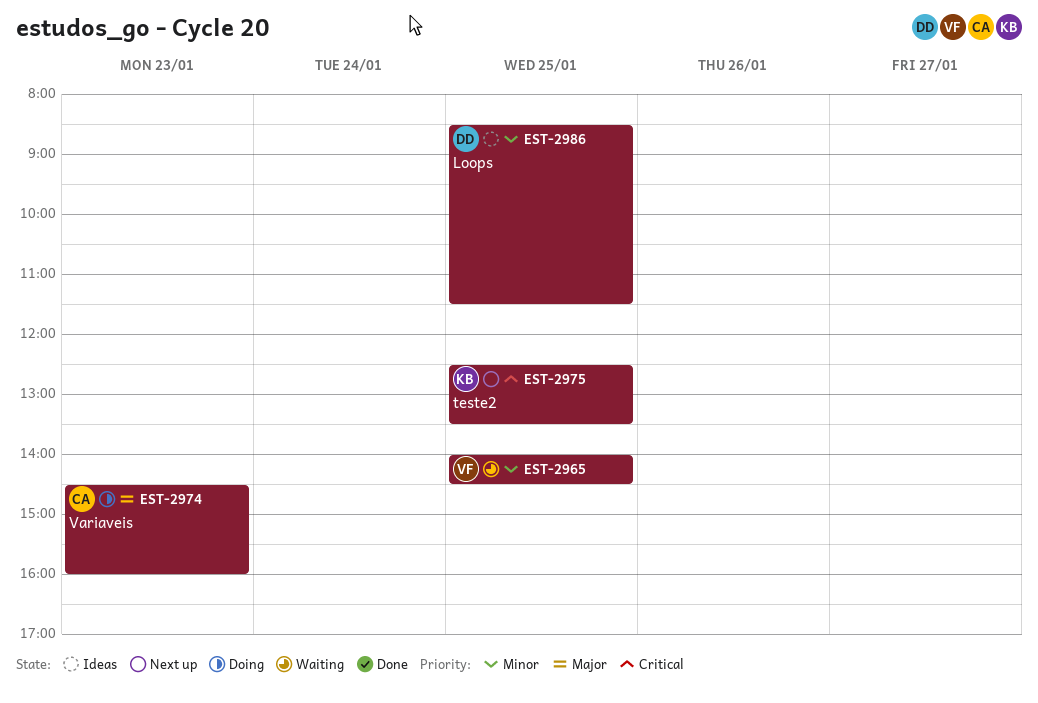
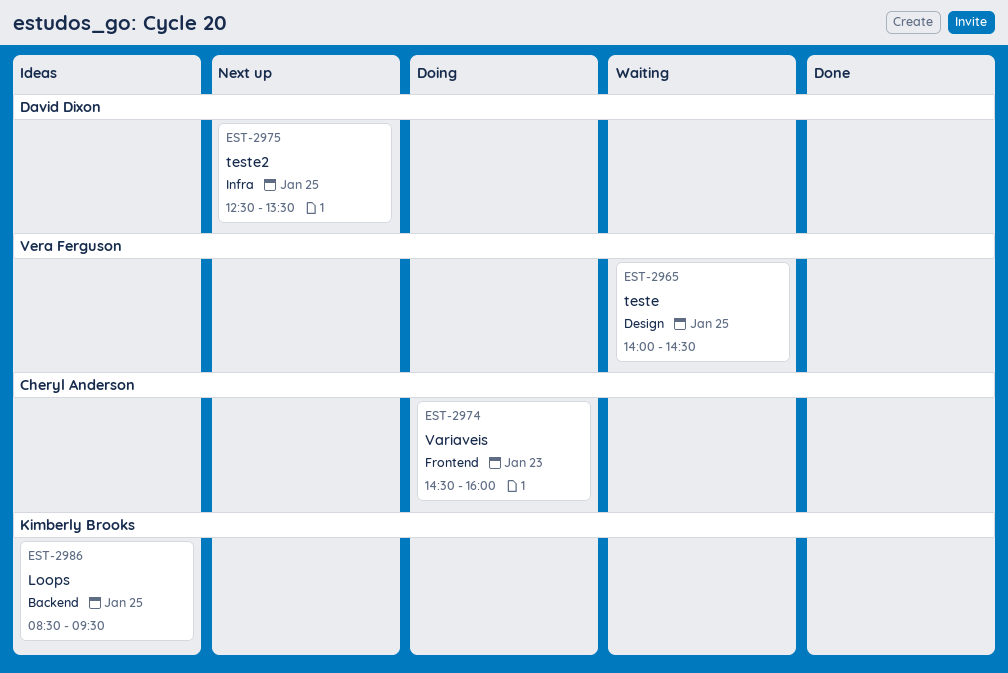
EST-2975, owner: Kimberly Brooks -> David Dixon
EST-2986, owner: David Dixon -> Kimberly Brooks
EST-2986, ends: 11:30 -> 09:30

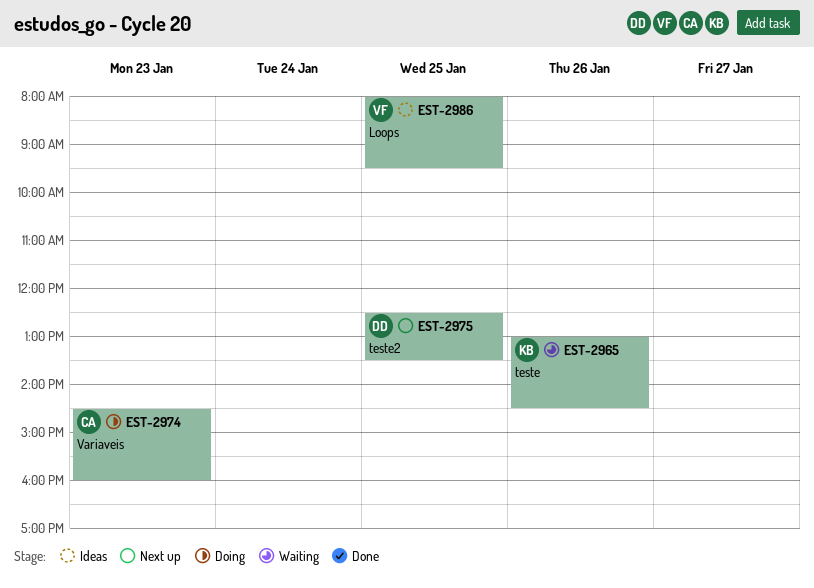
EST-2965, owner: Vera Ferguson -> Kimberly Brooks
EST-2965, day: Jan 25 -> Jan 26
EST-2965, begins: 14:00 -> 13:00
EST-2986, owner: Kimberly Brooks -> Vera Ferguson
EST-2986, begins: 08:30 -> 08:00

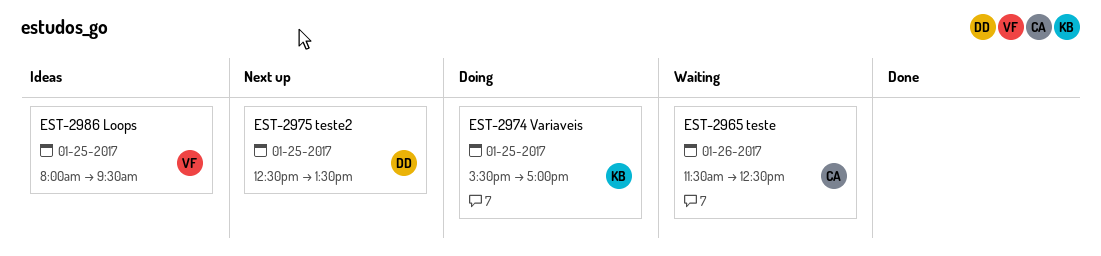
EST-2965, owner: KB -> CA
EST-2965, begins: 13:00 -> 11:30
EST-2965, ends: 14:30 -> 12:30
EST-2974, owner: CA -> KB
EST-2974, day: Jan 23 -> Jan 25
EST-2974, begins: 14:30 -> 15:30
EST-2974, ends: 16:00 -> 17:00

